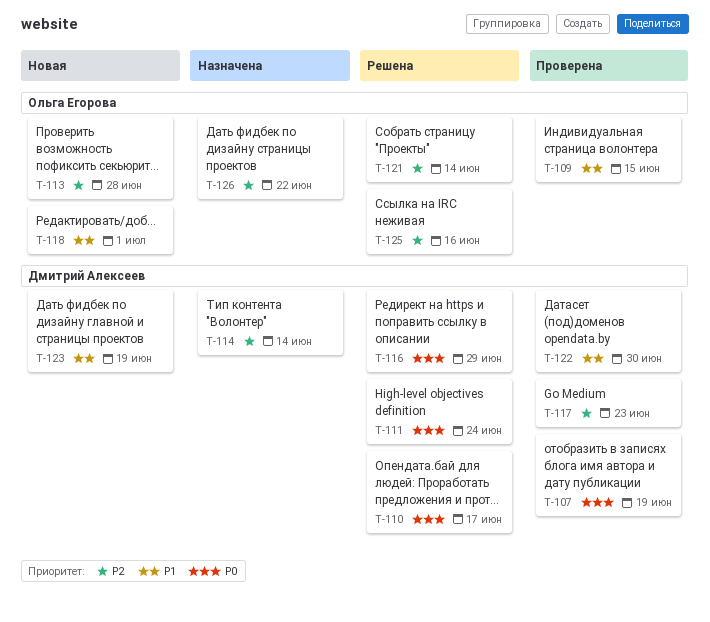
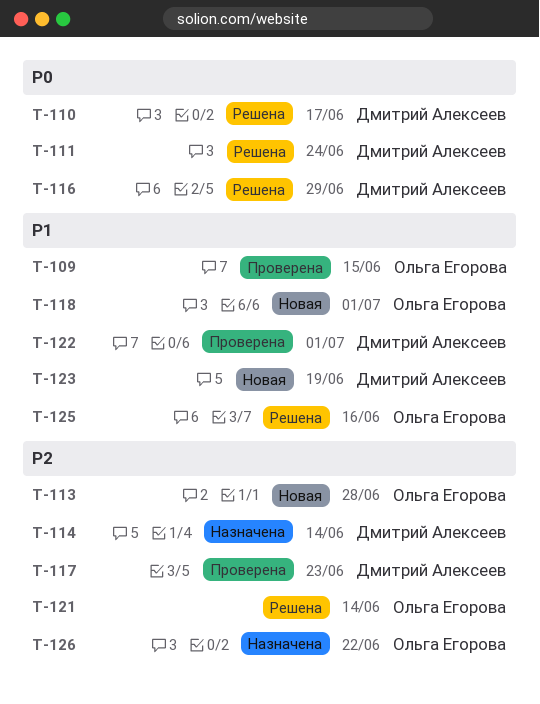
T-107: present -> none
T-122, due: Jun 30 -> Jul 1
T-125, priority: P2 -> P1

